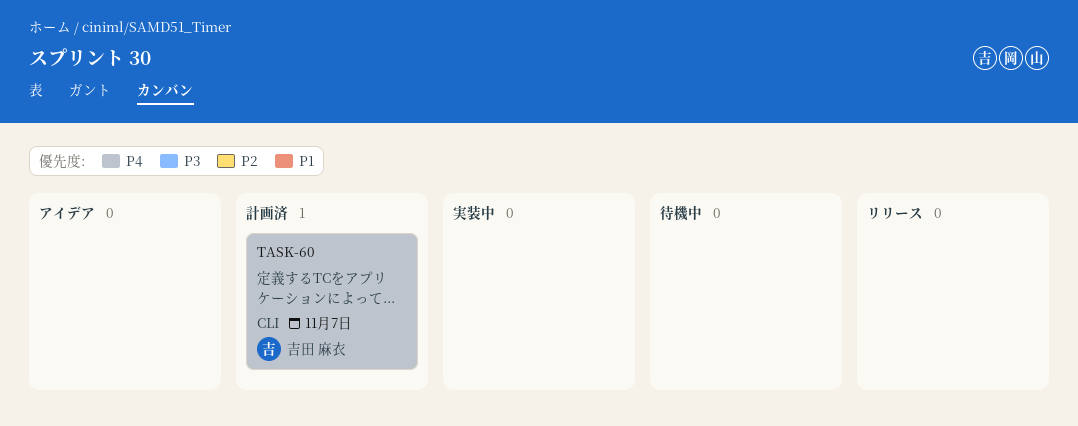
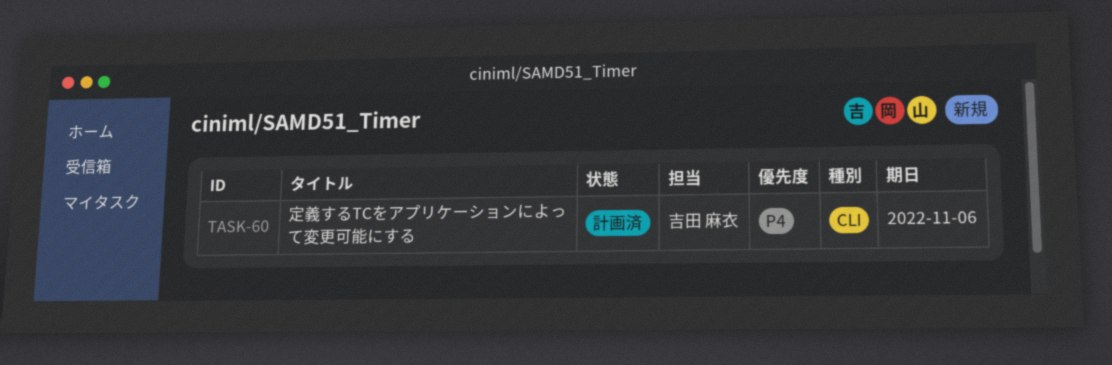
TASK-60, due: Nov 7 -> Nov 6

